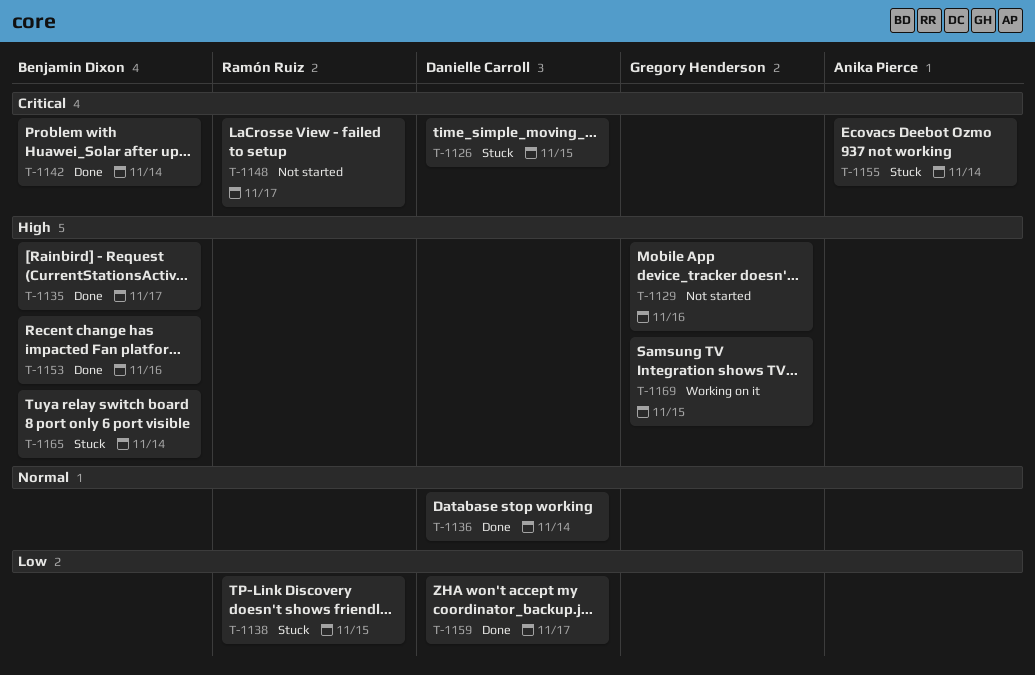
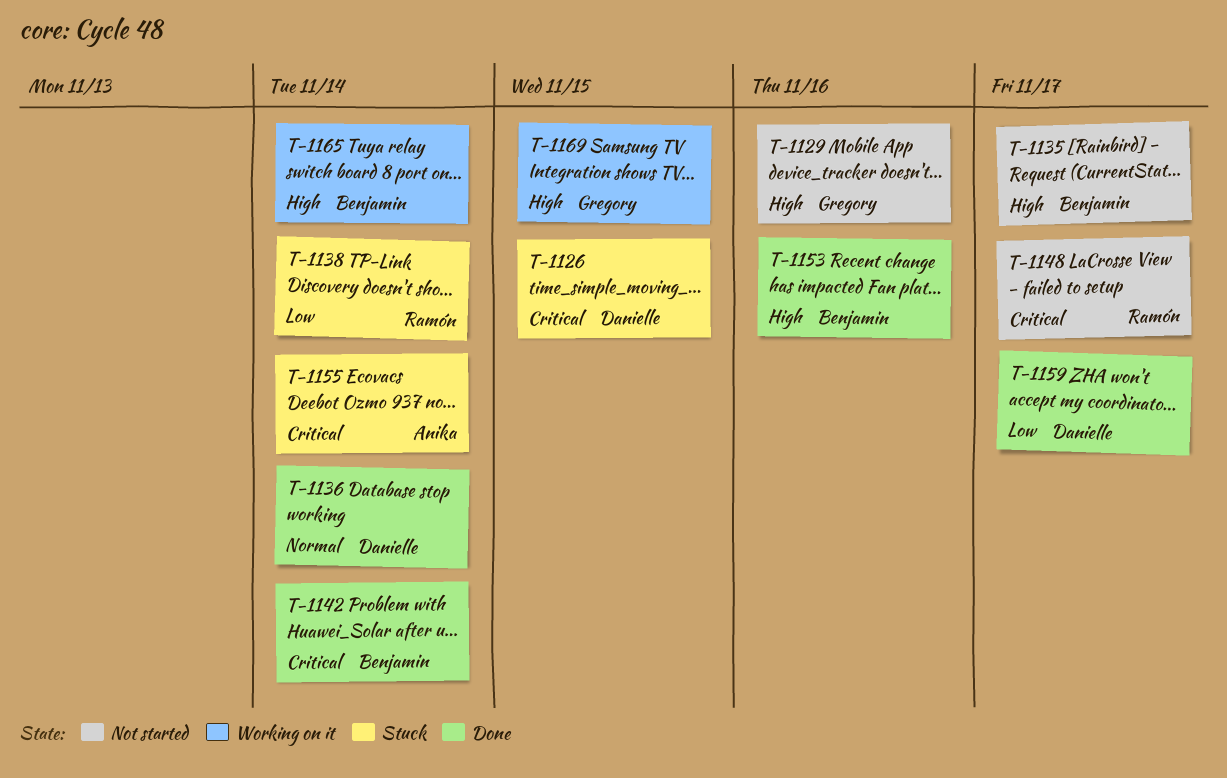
T-1135, status: Done -> Not started
T-1138, due: Nov 15 -> Nov 14
T-1165, status: Stuck -> Working on it

